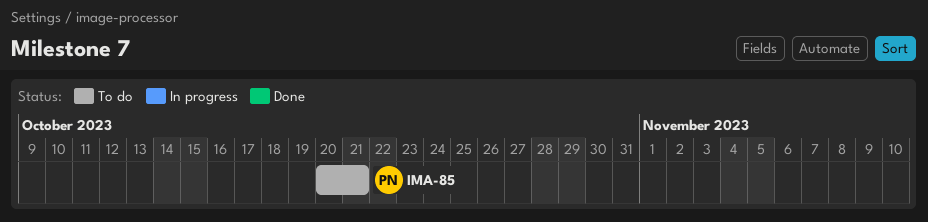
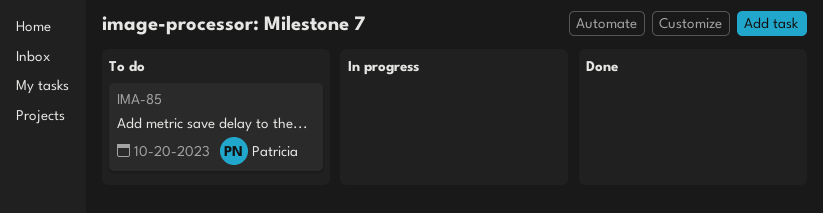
IMA-85, due: Oct 21 -> Oct 20

